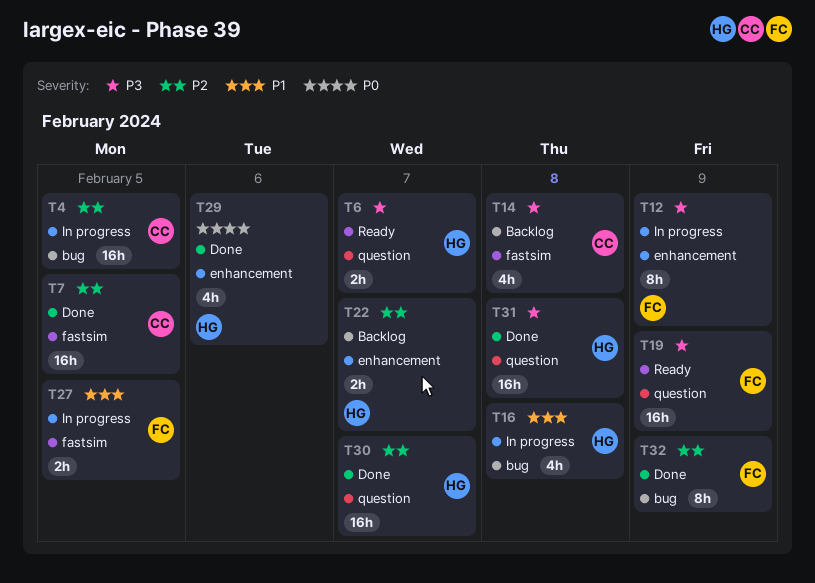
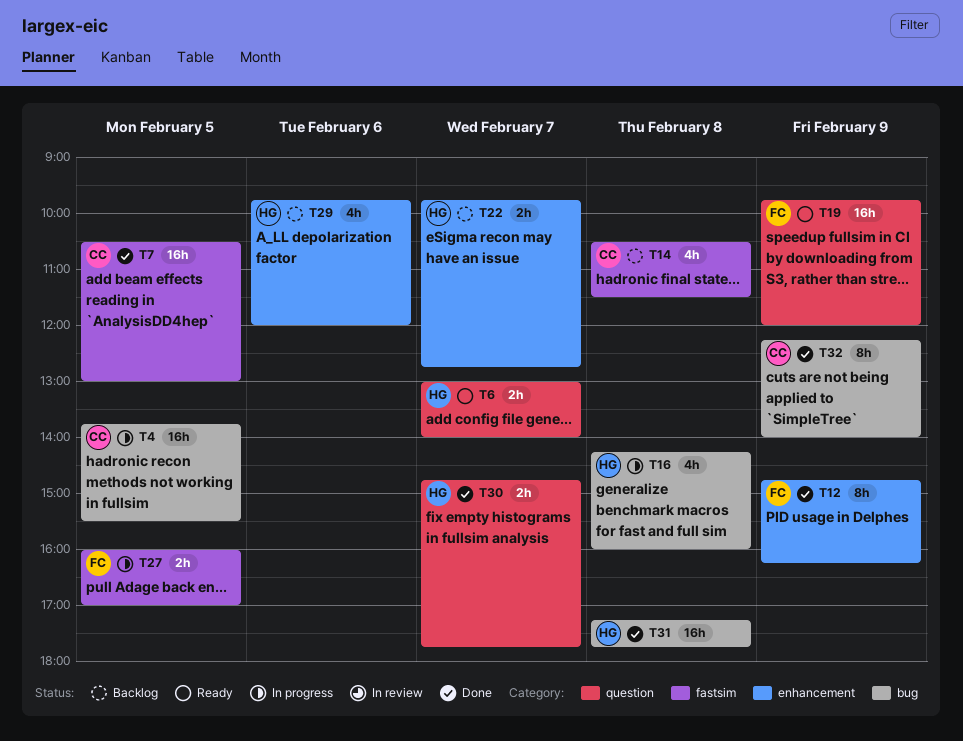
T12, status: In progress -> Done
T29, status: Done -> Backlog
T30, estimate: 16h -> 2h
T31, label: question -> bug
T32, owner: FC -> CC

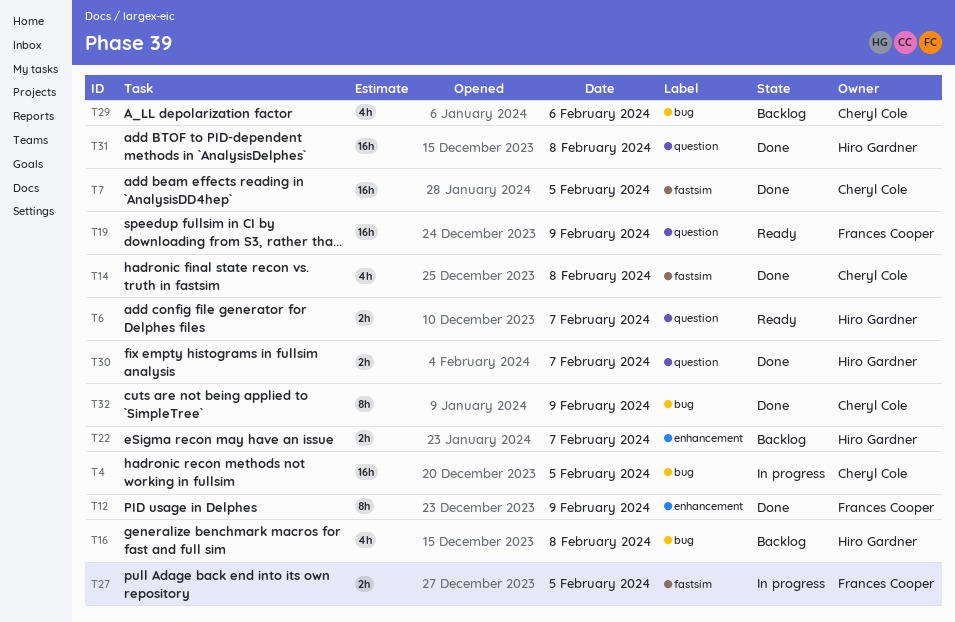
T14, status: Backlog -> Done
T16, status: In progress -> Backlog
T29, owner: Hiro Gardner -> Cheryl Cole
T29, label: enhancement -> bug
T31, label: bug -> question

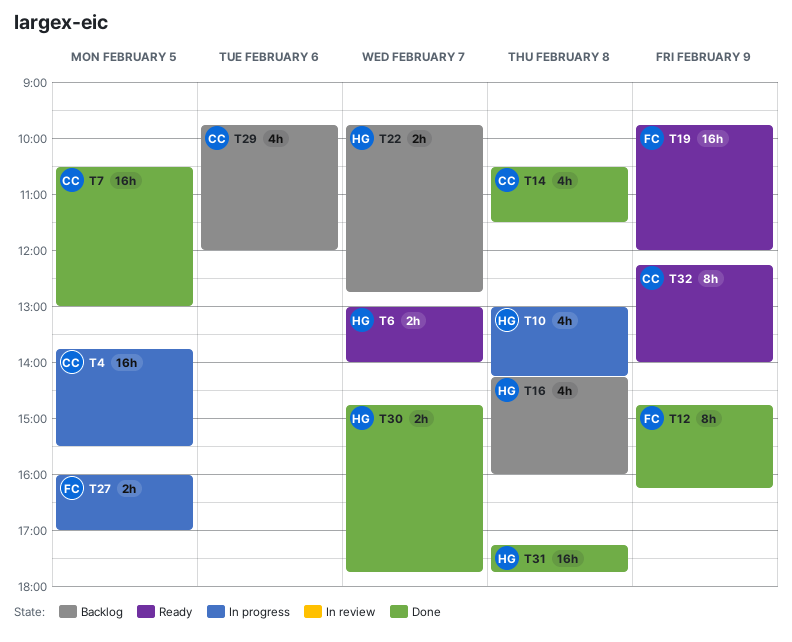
T10: none -> present
T32, status: Done -> Ready

